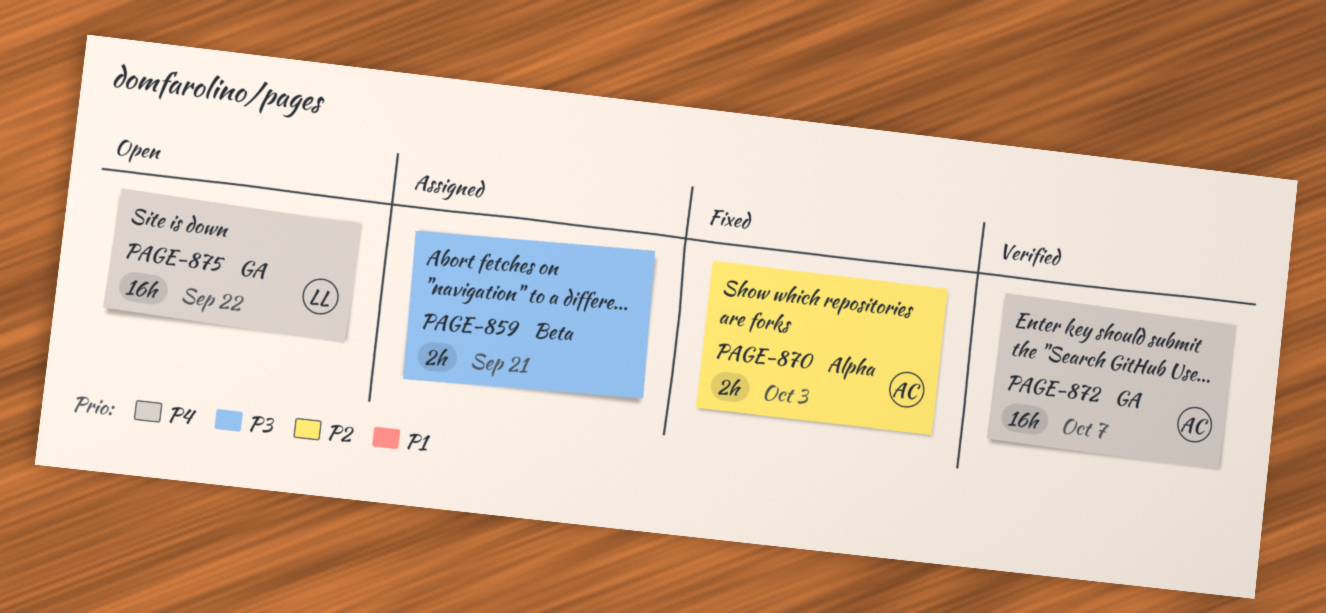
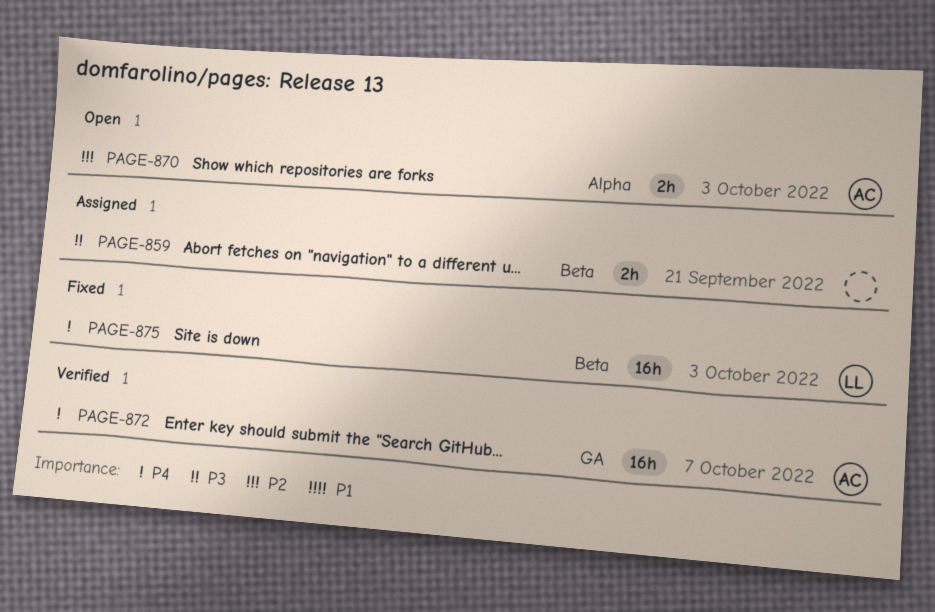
PAGE-870, status: Fixed -> Open
PAGE-875, status: Open -> Fixed
PAGE-875, label: GA -> Beta
PAGE-875, due: Sep 22 -> Oct 3

